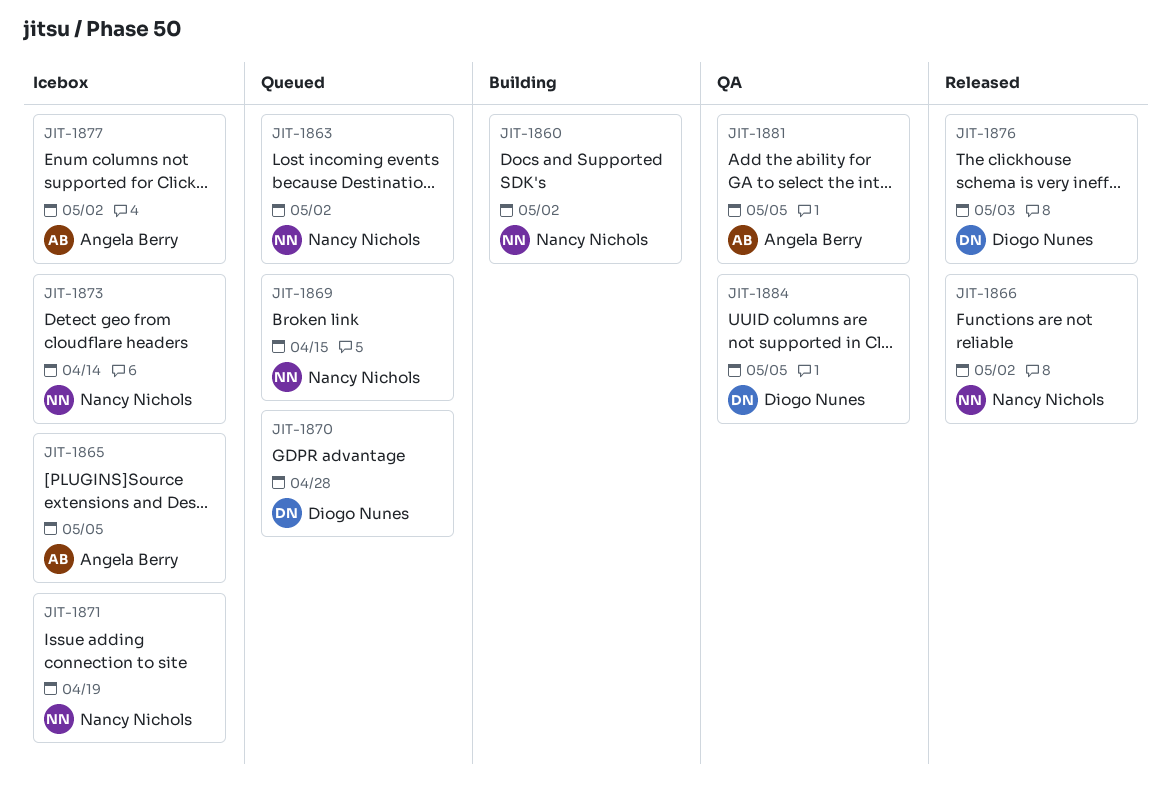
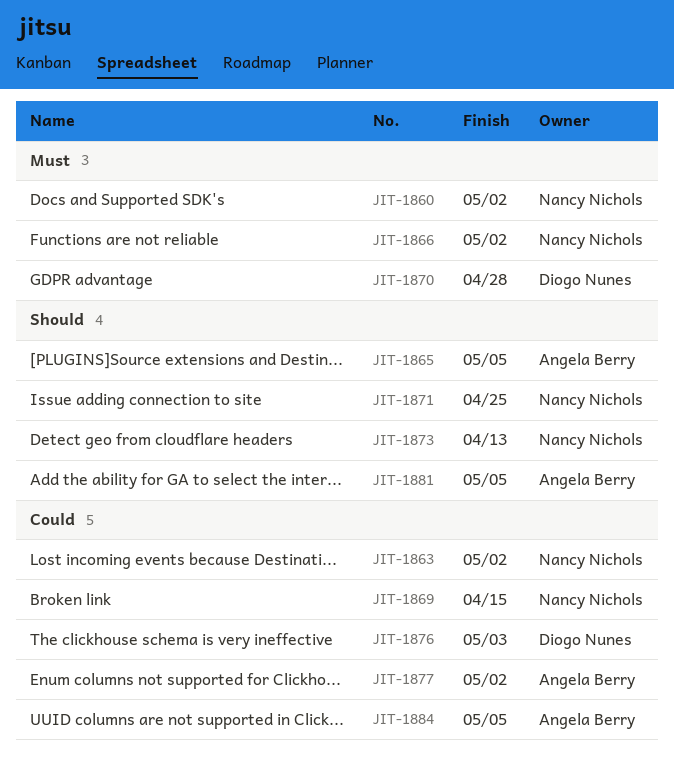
JIT-1871, due: Apr 19 -> Apr 25
JIT-1873, due: Apr 14 -> Apr 13
JIT-1884, owner: Diogo Nunes -> Angela Berry

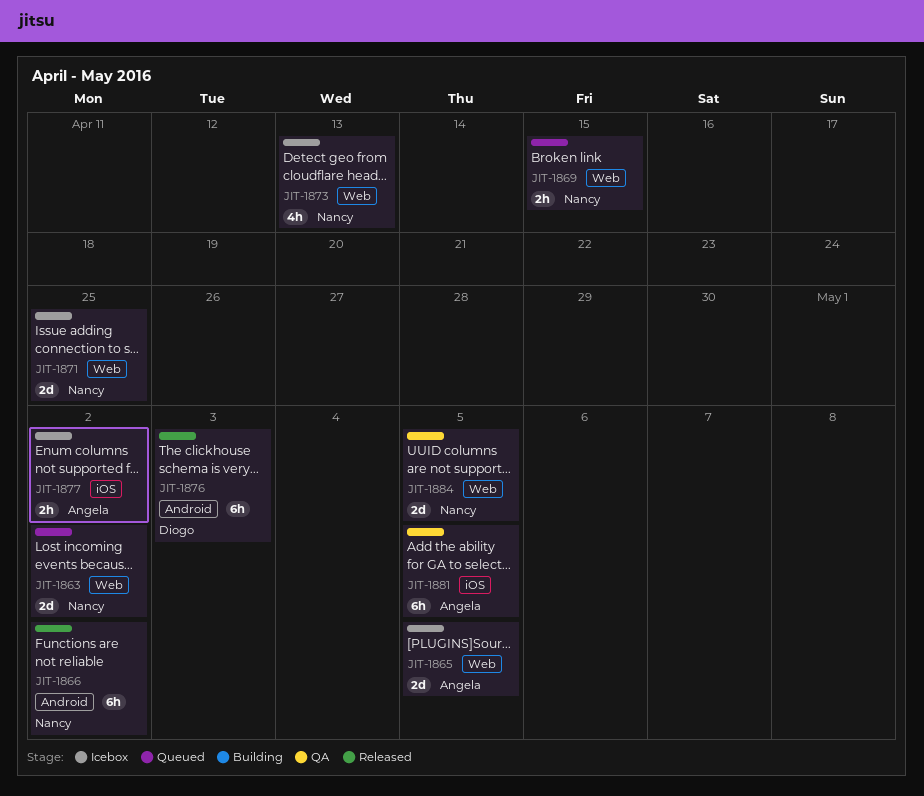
JIT-1860: present -> none
JIT-1870: present -> none
JIT-1884, owner: Angela Berry -> Nancy Nichols

